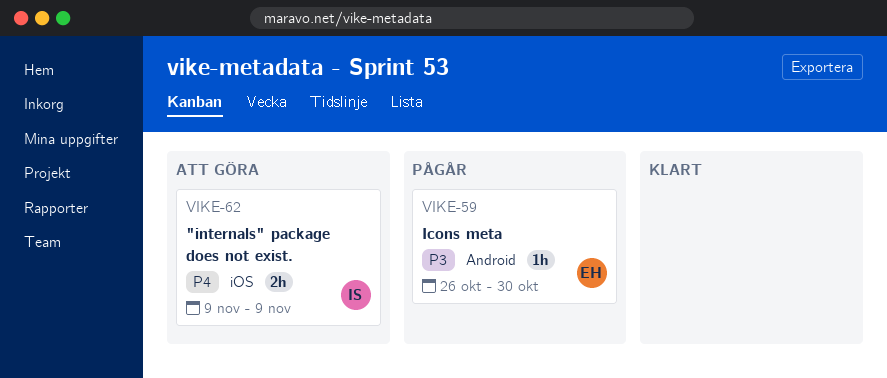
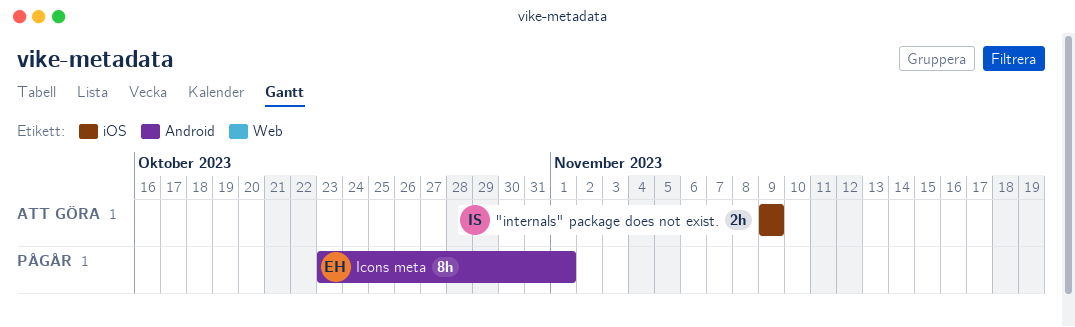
Icons meta, estimate: 1h -> 8h
Icons meta, start: Oct 26 -> Oct 23
Icons meta, due: Oct 30 -> Nov 1

